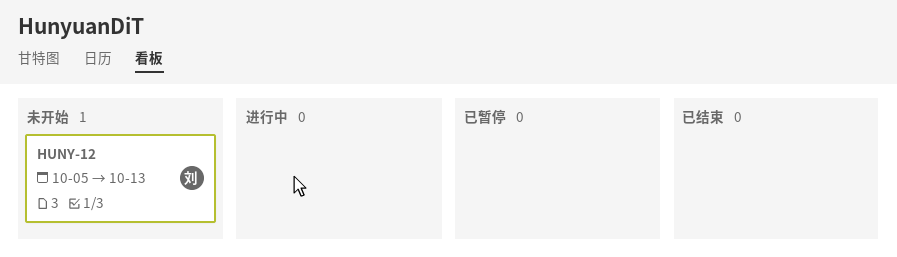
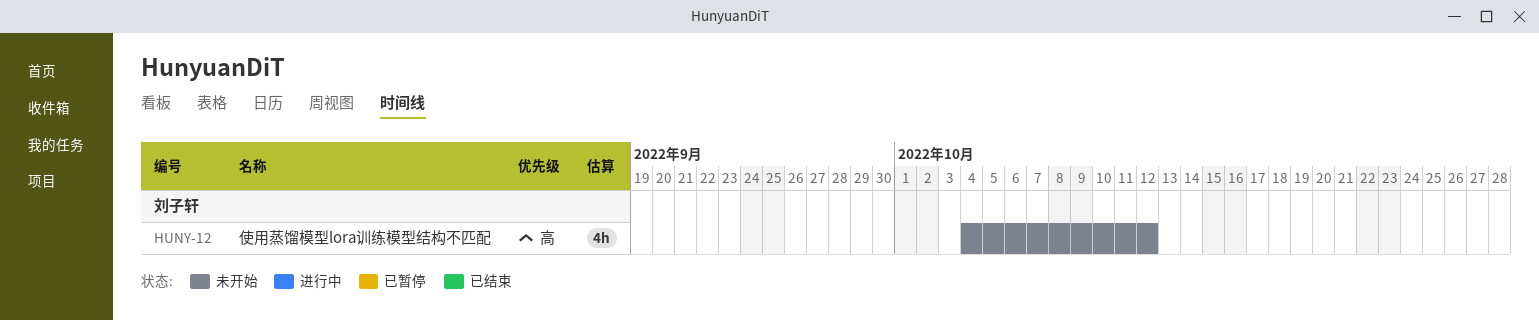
HUNY-12, start: Oct 5 -> Oct 4
HUNY-12, due: Oct 13 -> Oct 12

